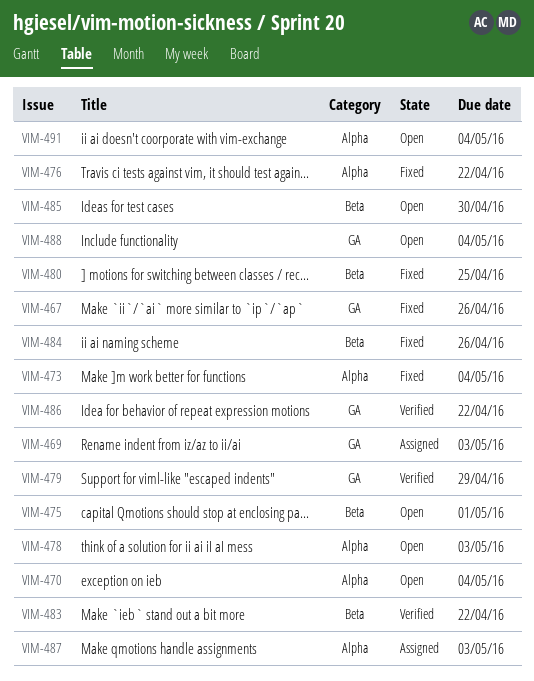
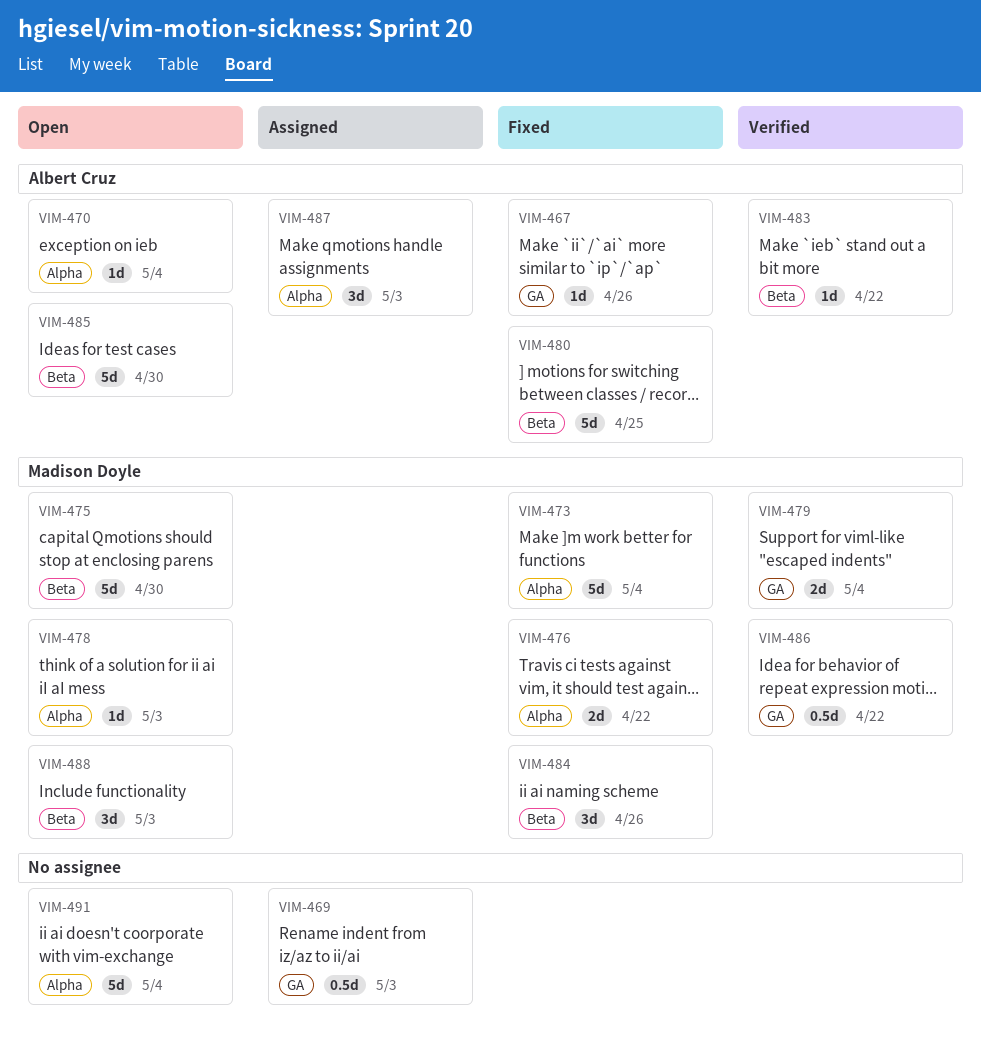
VIM-475, due: May 1 -> Apr 30
VIM-479, due: Apr 29 -> May 4
VIM-488, label: GA -> Beta
VIM-488, due: May 4 -> May 3

